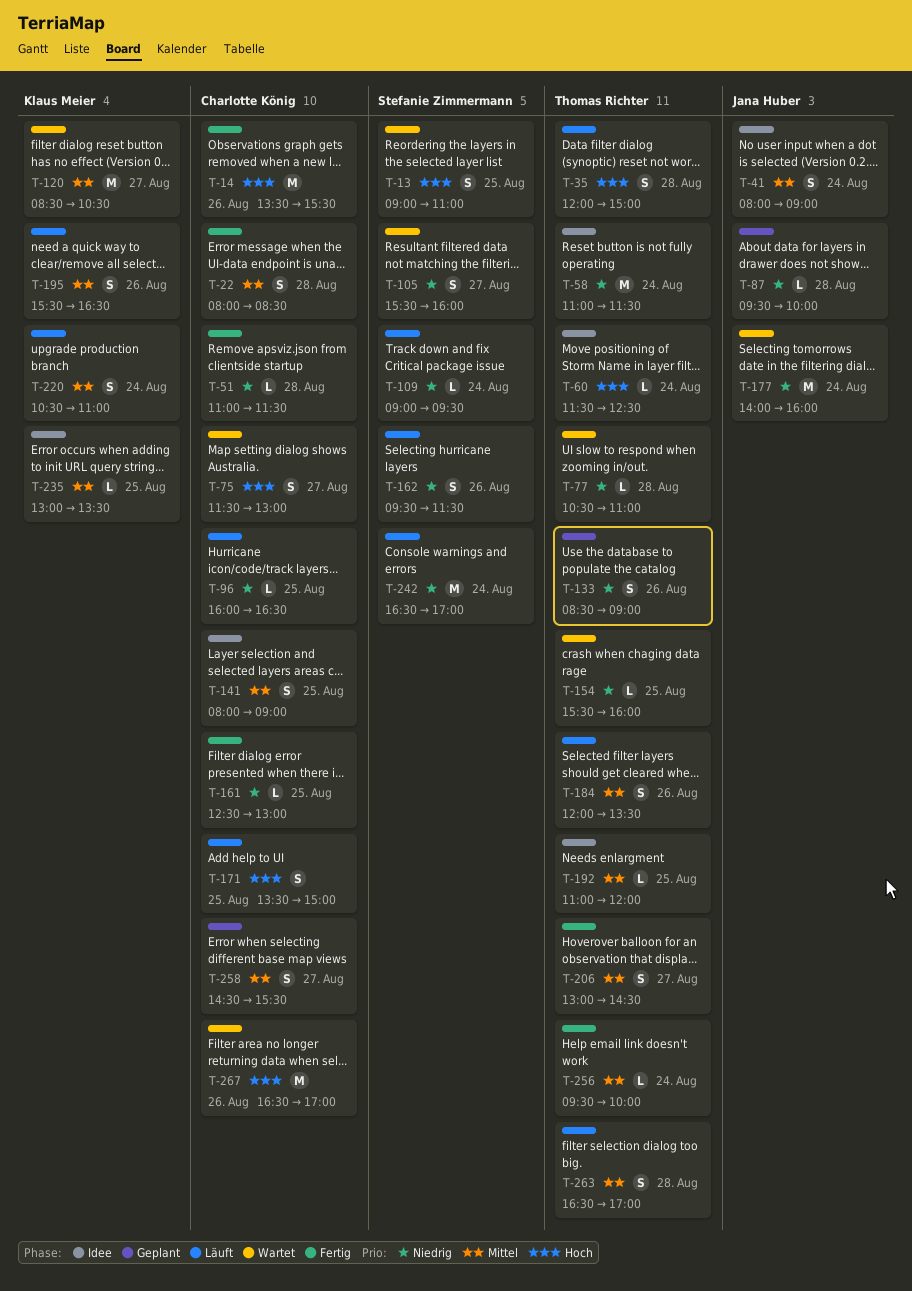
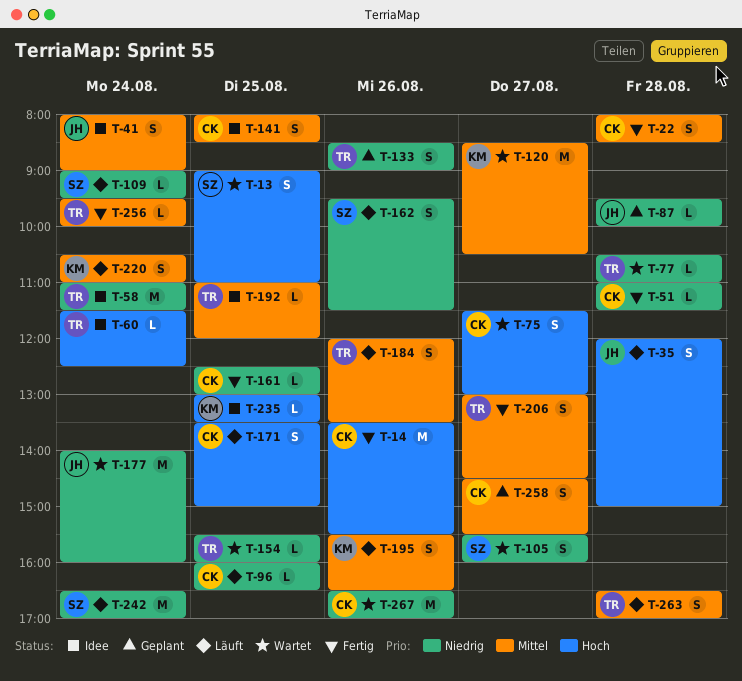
T-35, owner: Thomas Richter -> Jana Huber
T-141, ends: 09:00 -> 08:30
T-235, priority: Mittel -> Hoch
T-267, priority: Hoch -> Niedrig

